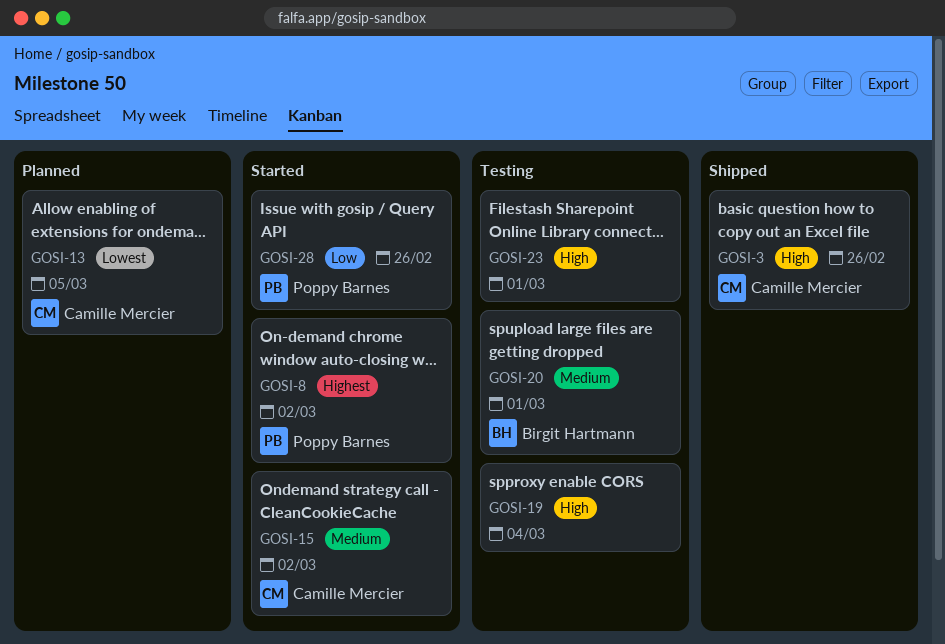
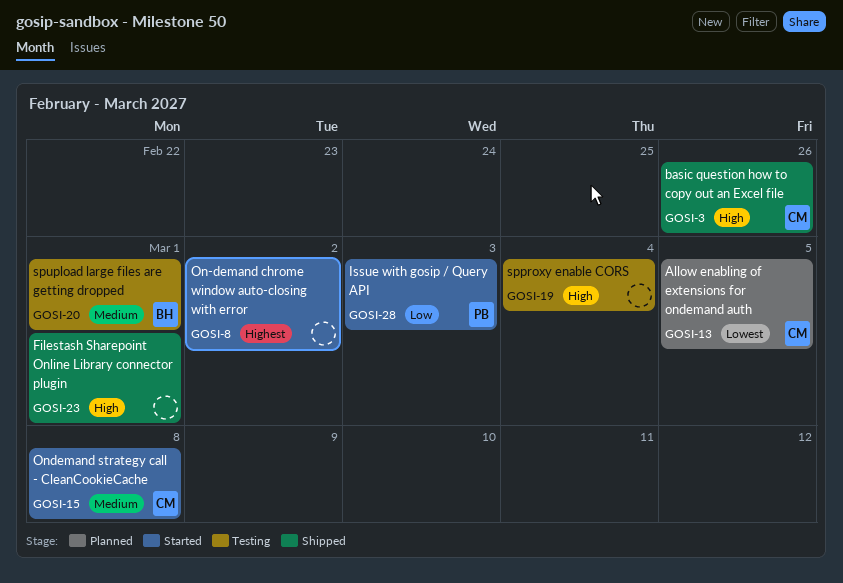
GOSI-8, owner: Poppy Barnes -> none
GOSI-15, due: Mar 2 -> Mar 8
GOSI-23, status: Testing -> Shipped
GOSI-28, due: Feb 26 -> Mar 3

